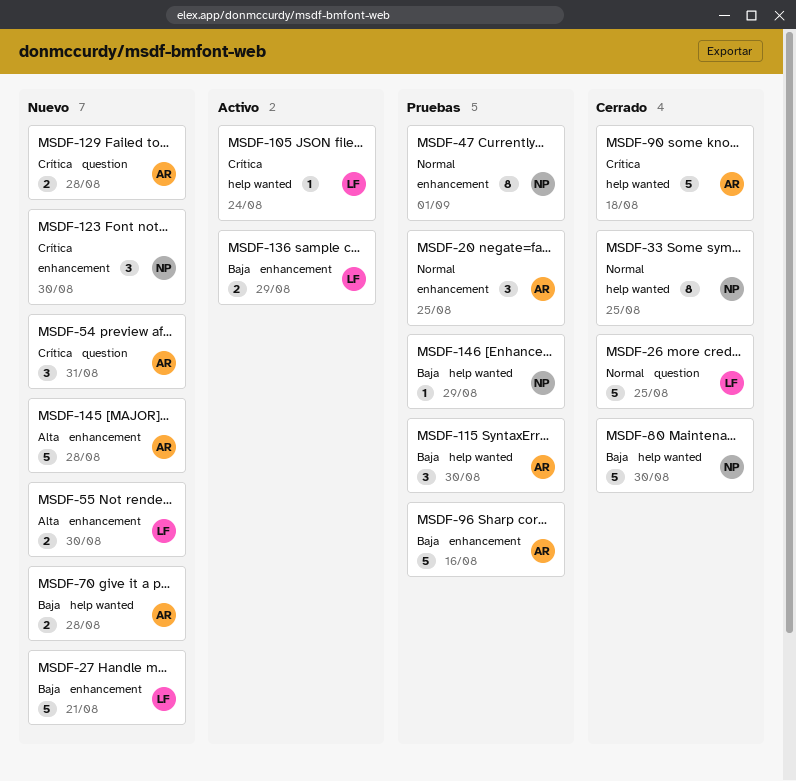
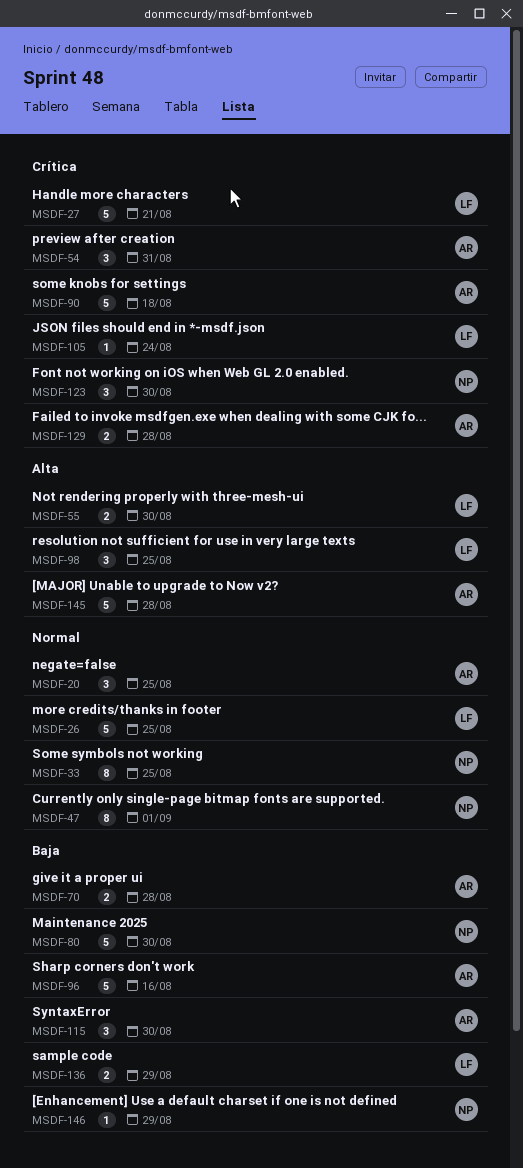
MSDF-27, priority: Baja -> Crítica
MSDF-98: none -> present

